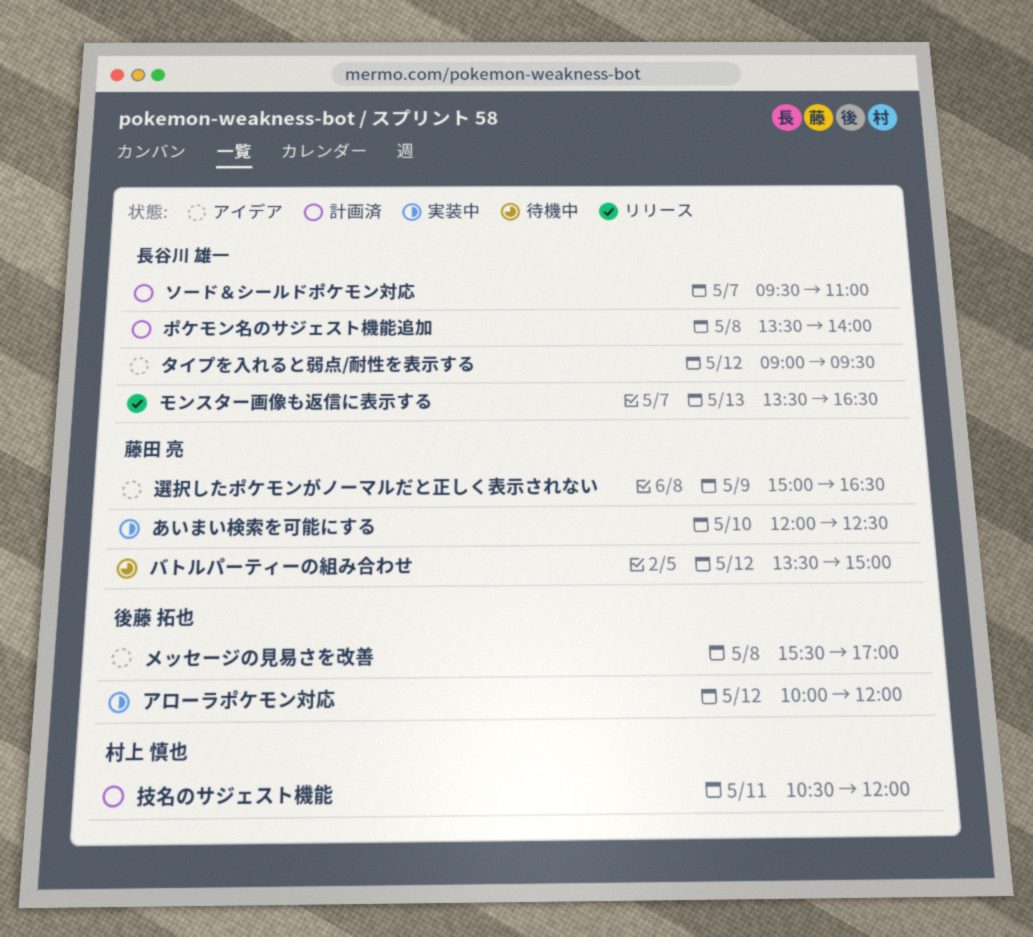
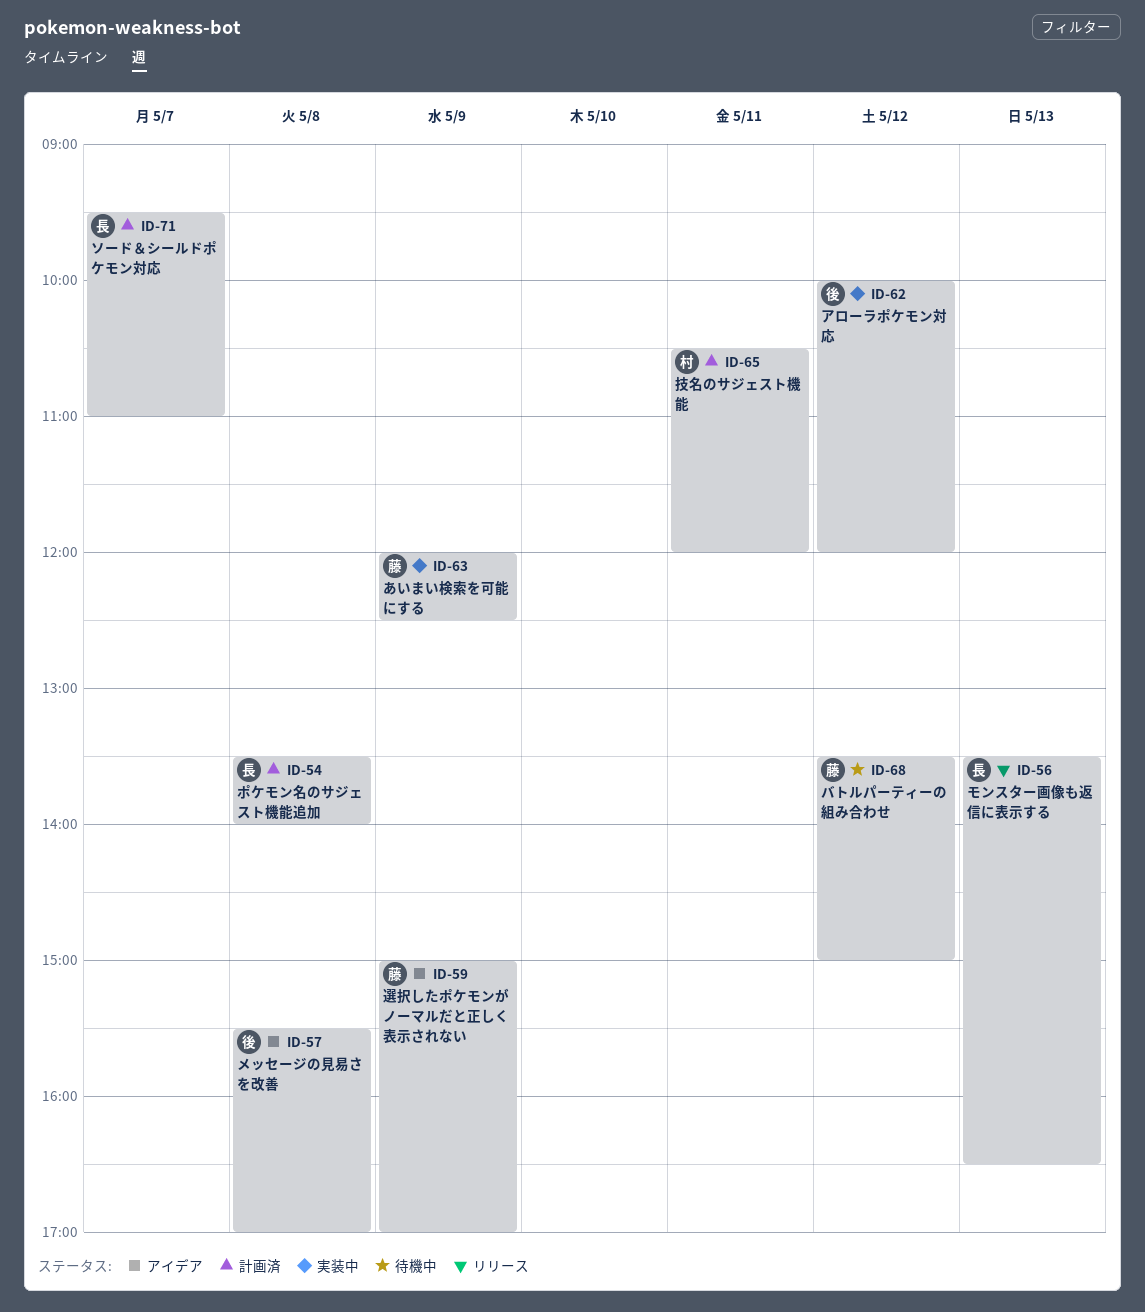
あいまい検索を可能にする, day: May 10 -> May 9
タイプを入れると弱点/耐性を表示する: present -> none
選択したポケモンがノーマルだと正しく表示されない, ends: 16:30 -> 17:00

